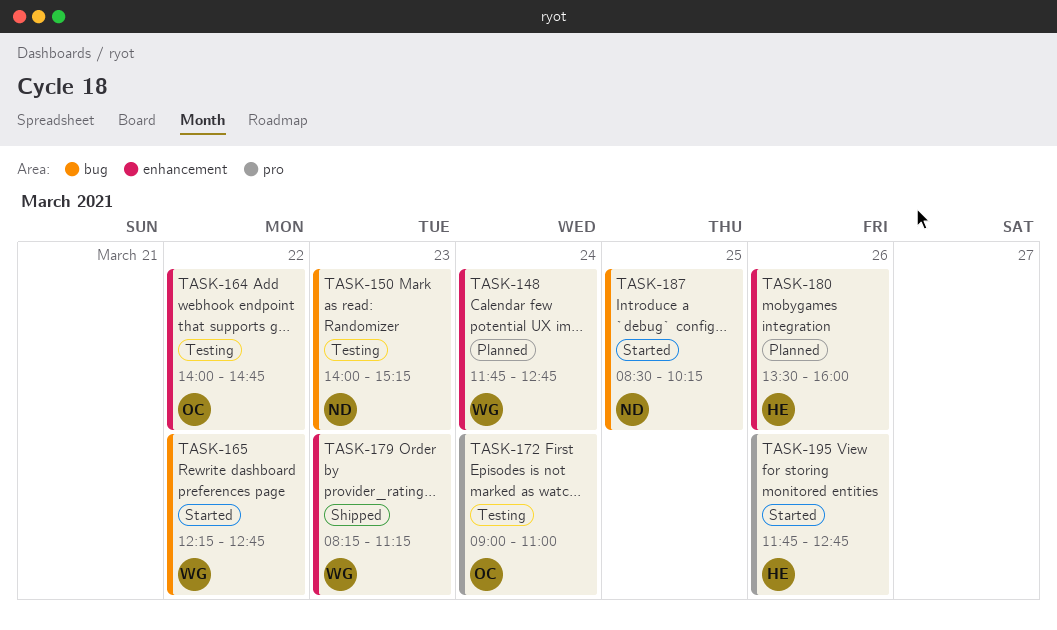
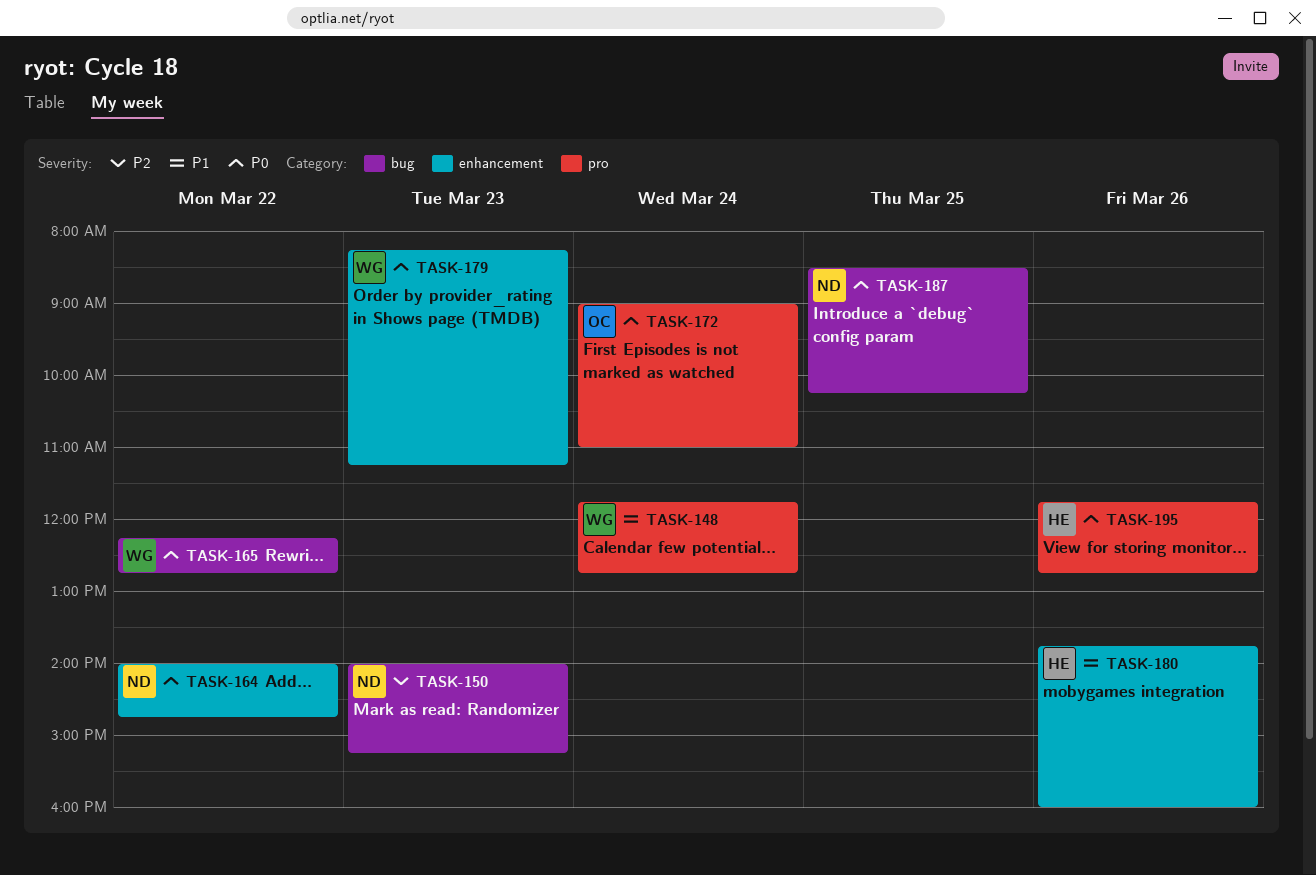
TASK-148, label: enhancement -> pro
TASK-164, owner: OC -> ND
TASK-180, begins: 13:30 -> 13:45

